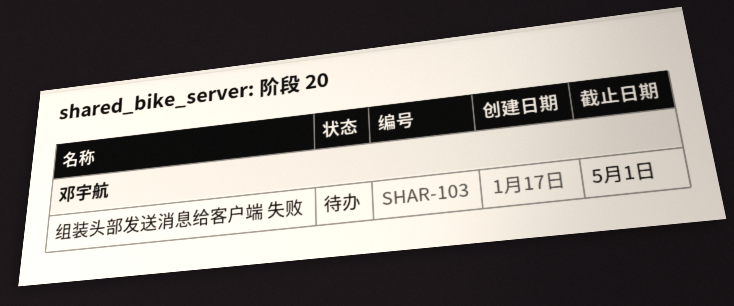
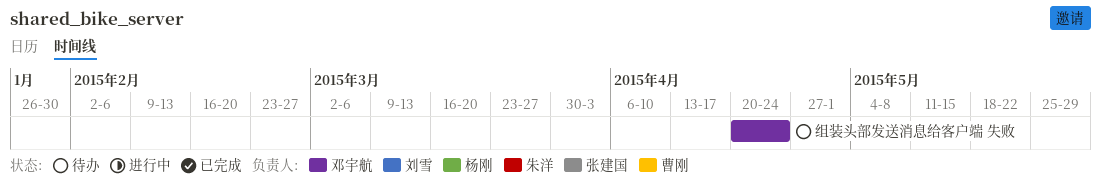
组装头部发送消息给客户端 失败, due: May 1 -> Apr 24

